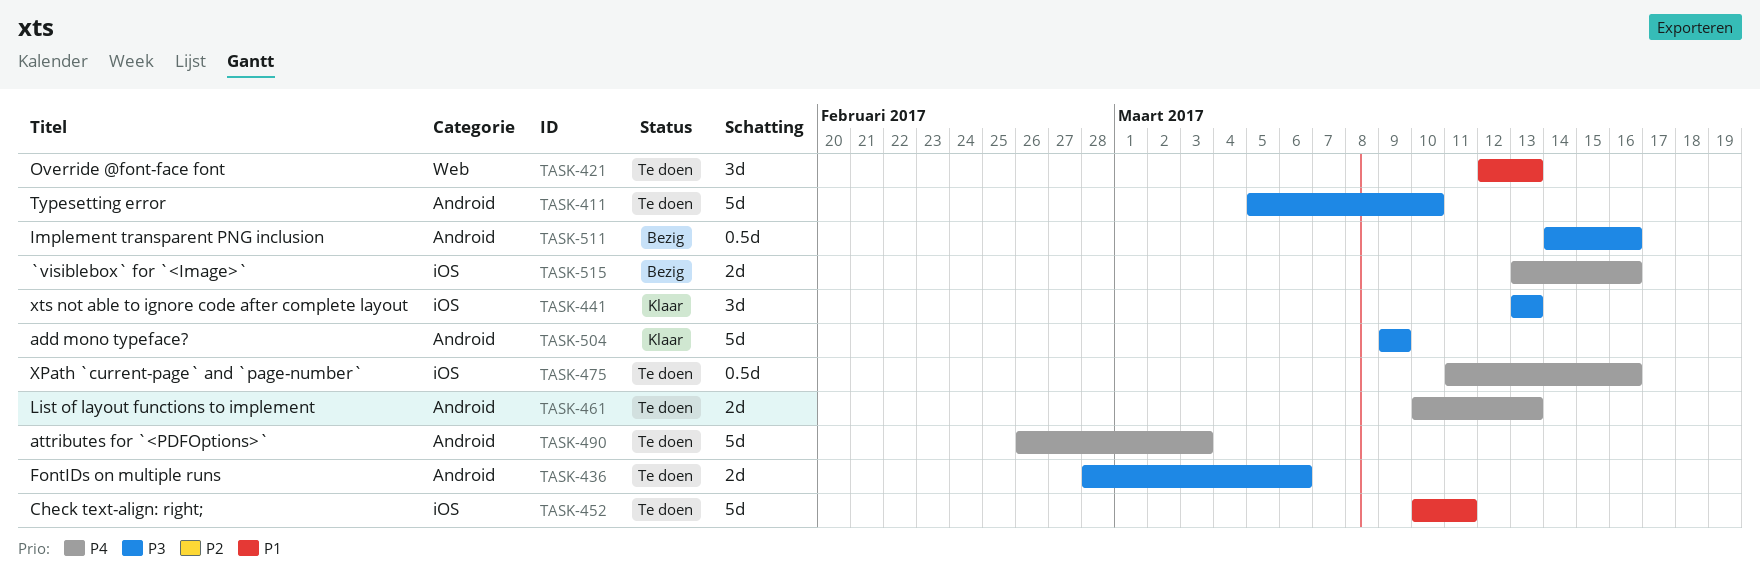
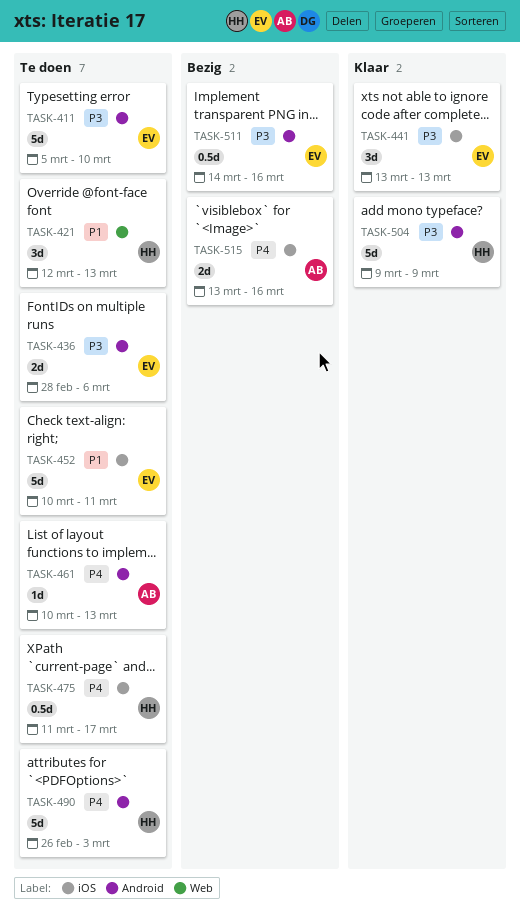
TASK-461, estimate: 2d -> 1d
TASK-475, due: Mar 16 -> Mar 17

